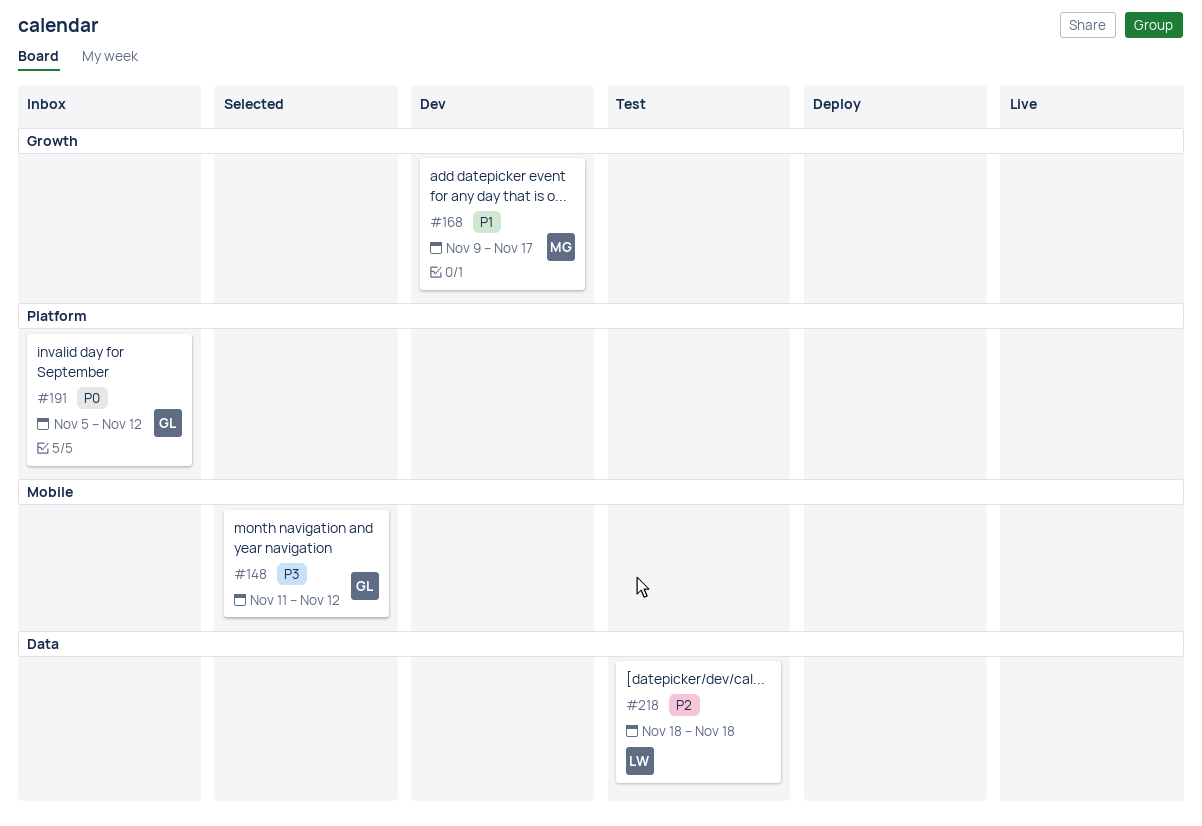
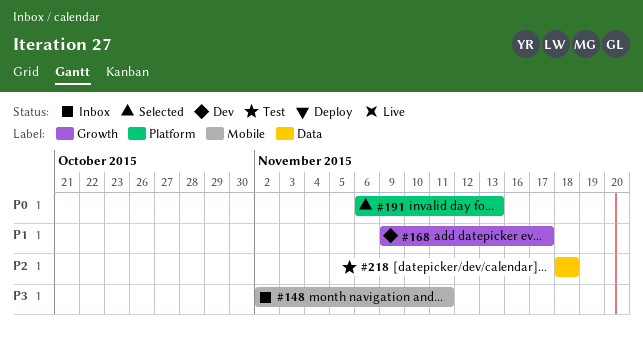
#148, status: Selected -> Inbox
#148, start: Nov 11 -> Nov 2
#148, due: Nov 12 -> Nov 11
#191, status: Inbox -> Selected
#191, start: Nov 5 -> Nov 6
#191, due: Nov 12 -> Nov 13

